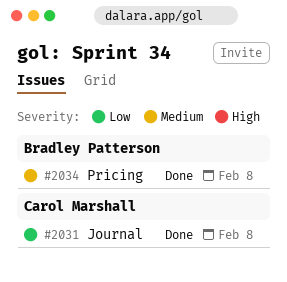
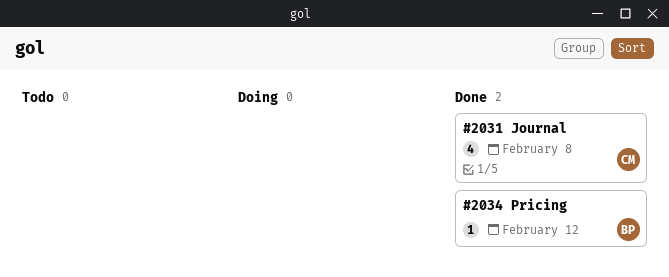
#2034, due: Feb 8 -> Feb 12

